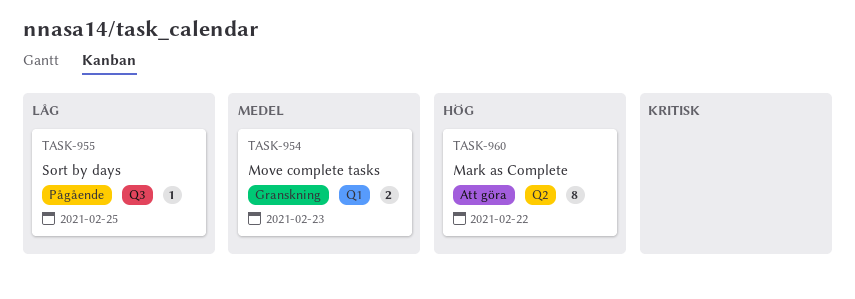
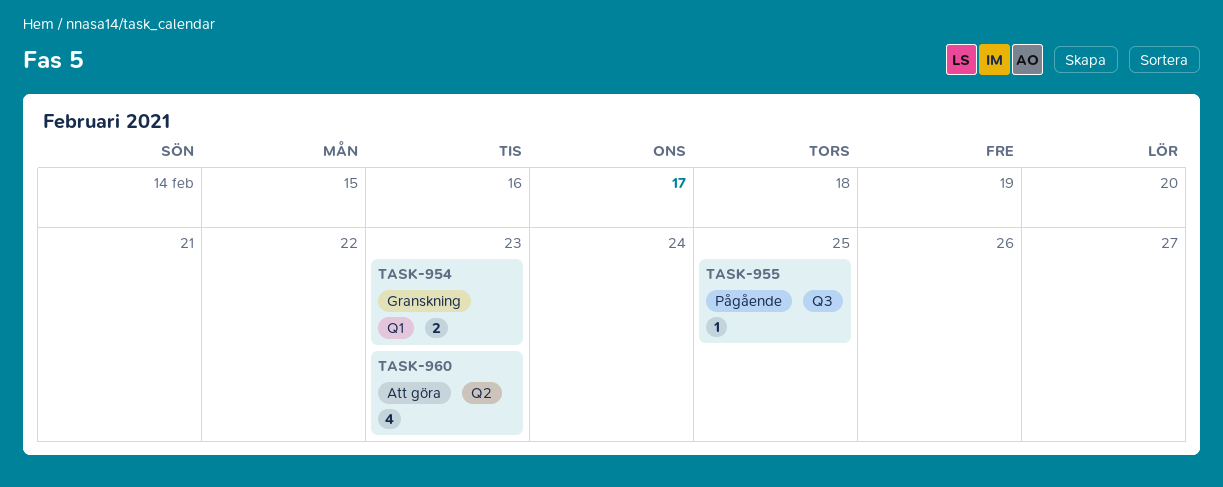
TASK-960, estimate: 8 -> 4
TASK-960, due: Feb 22 -> Feb 23

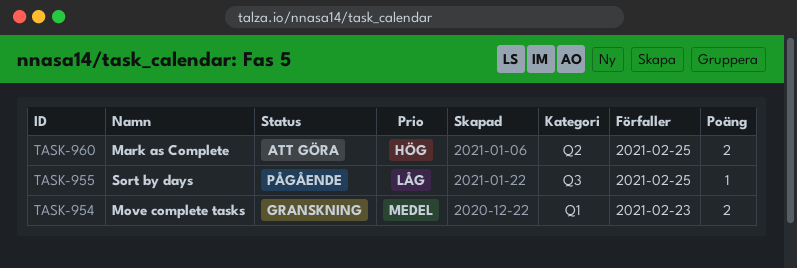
TASK-960, estimate: 4 -> 2
TASK-960, due: Feb 23 -> Feb 25

